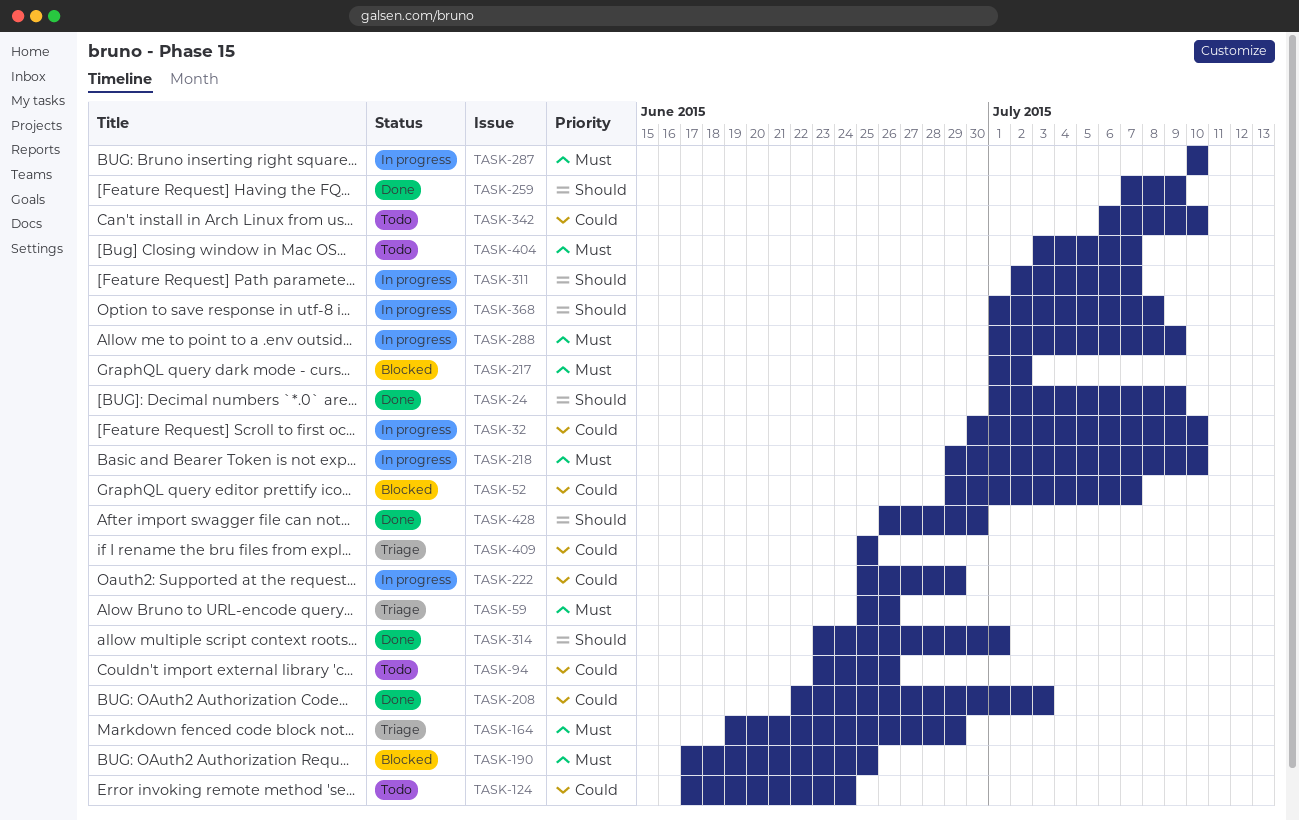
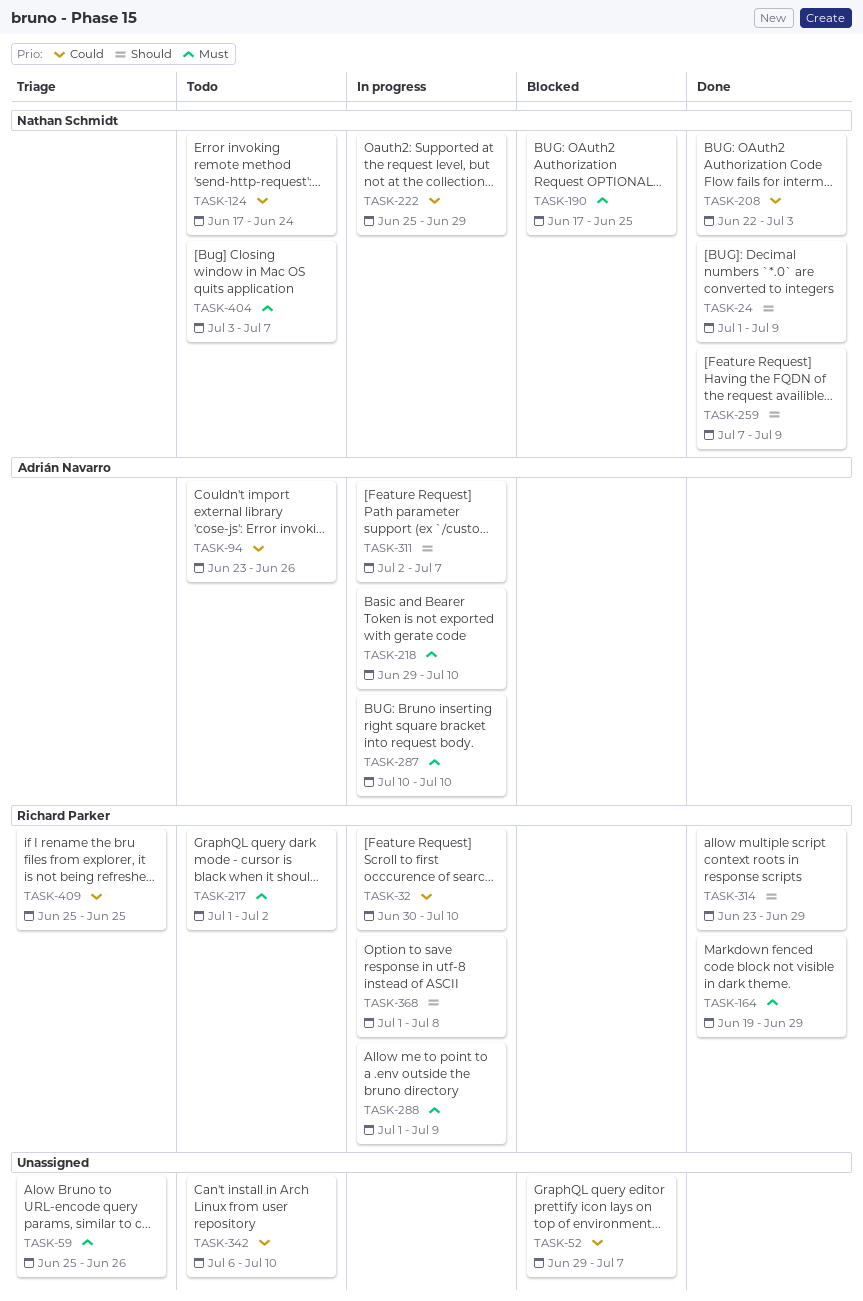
TASK-164, status: Triage -> Done
TASK-217, status: Blocked -> Todo
TASK-314, due: Jul 1 -> Jun 29
TASK-428: present -> none

